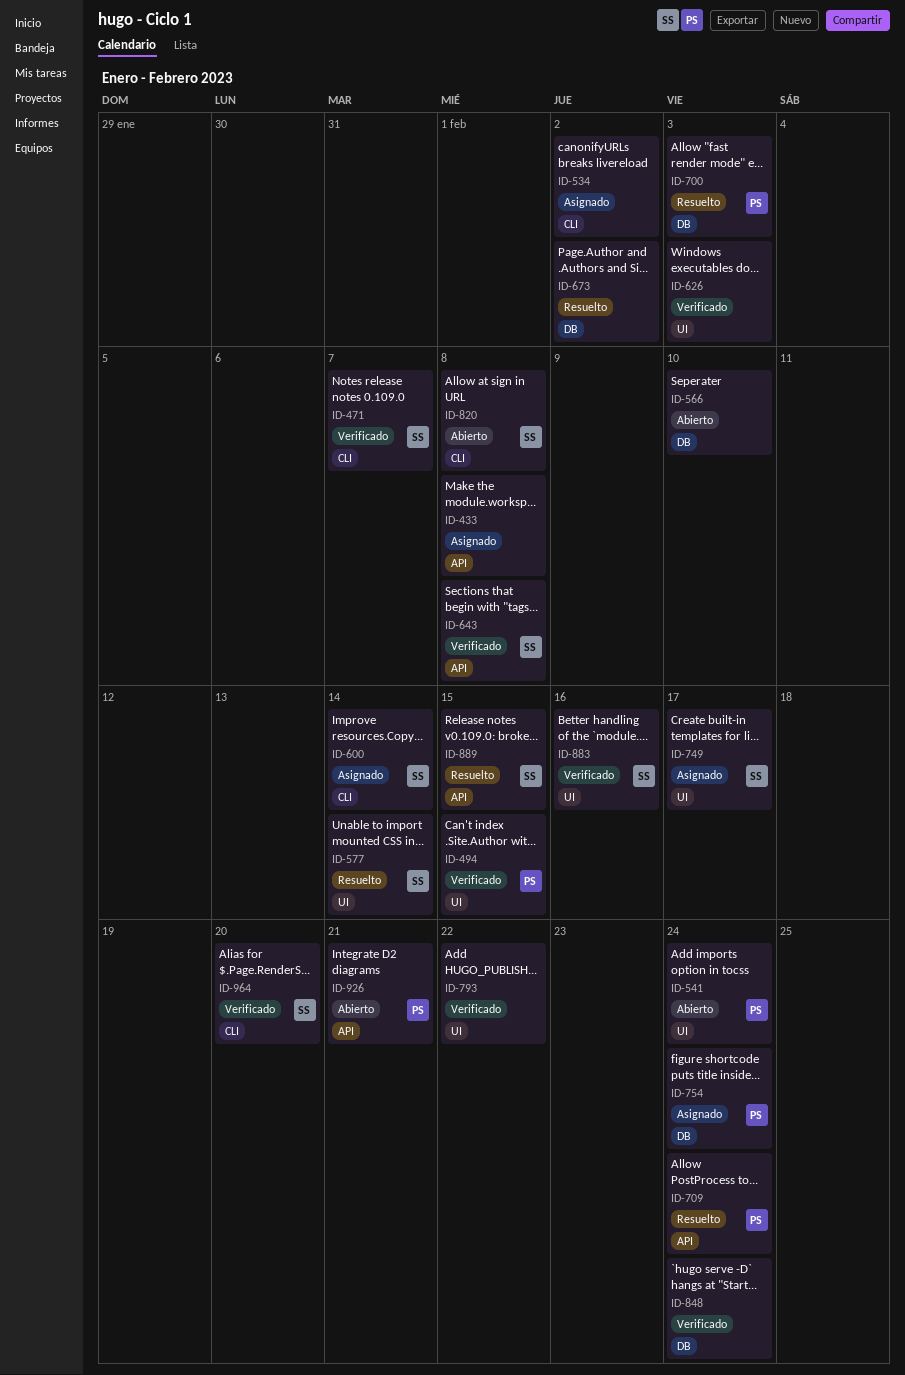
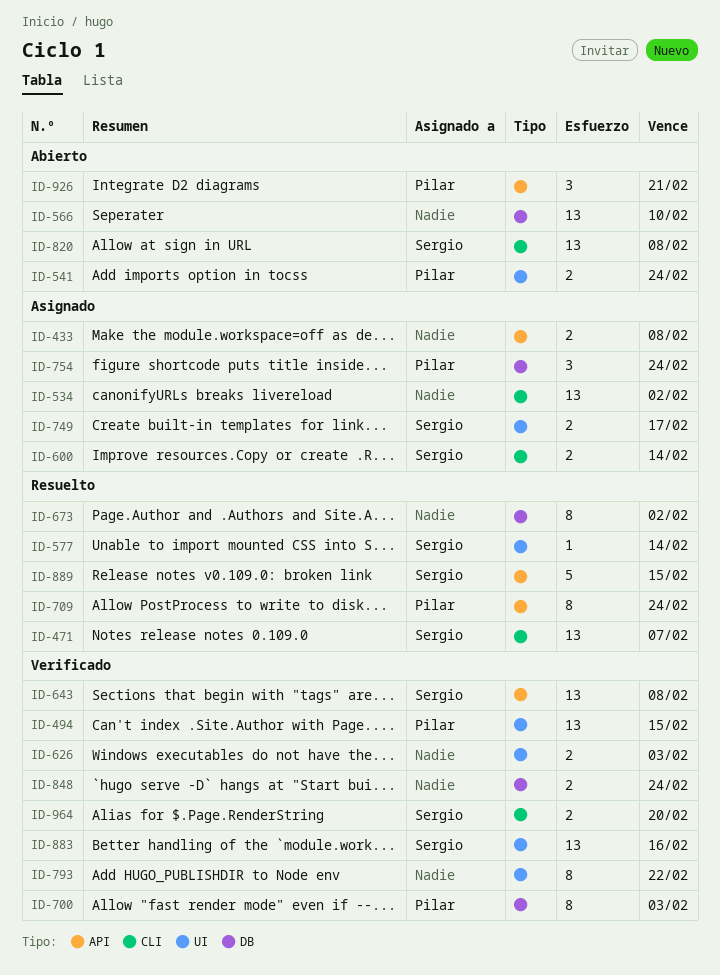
ID-471, status: Verificado -> Resuelto
ID-700, status: Resuelto -> Verificado

